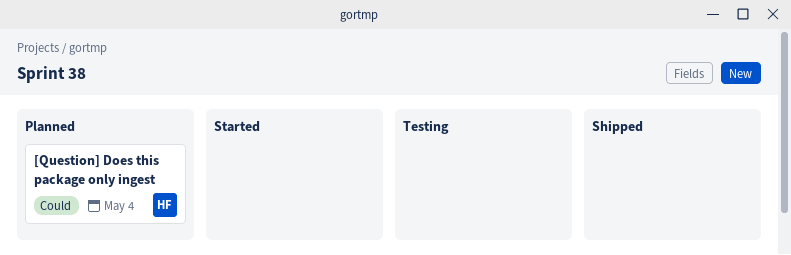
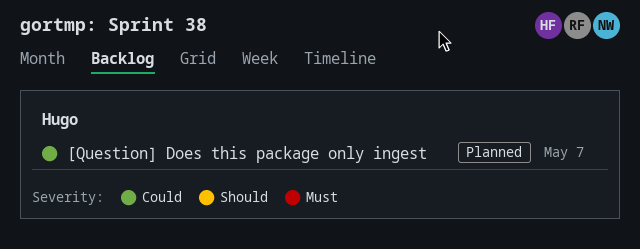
[Question] Does this package only ingest, due: May 4 -> May 7

